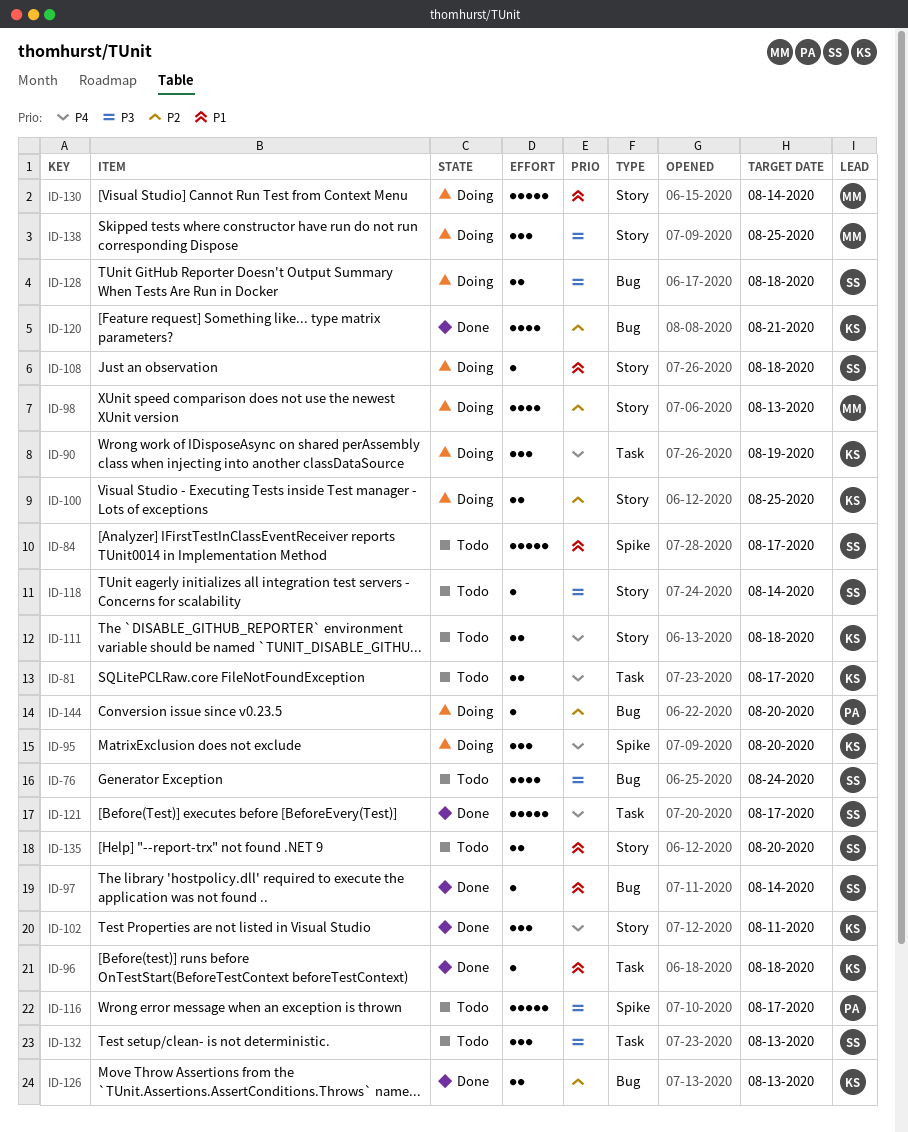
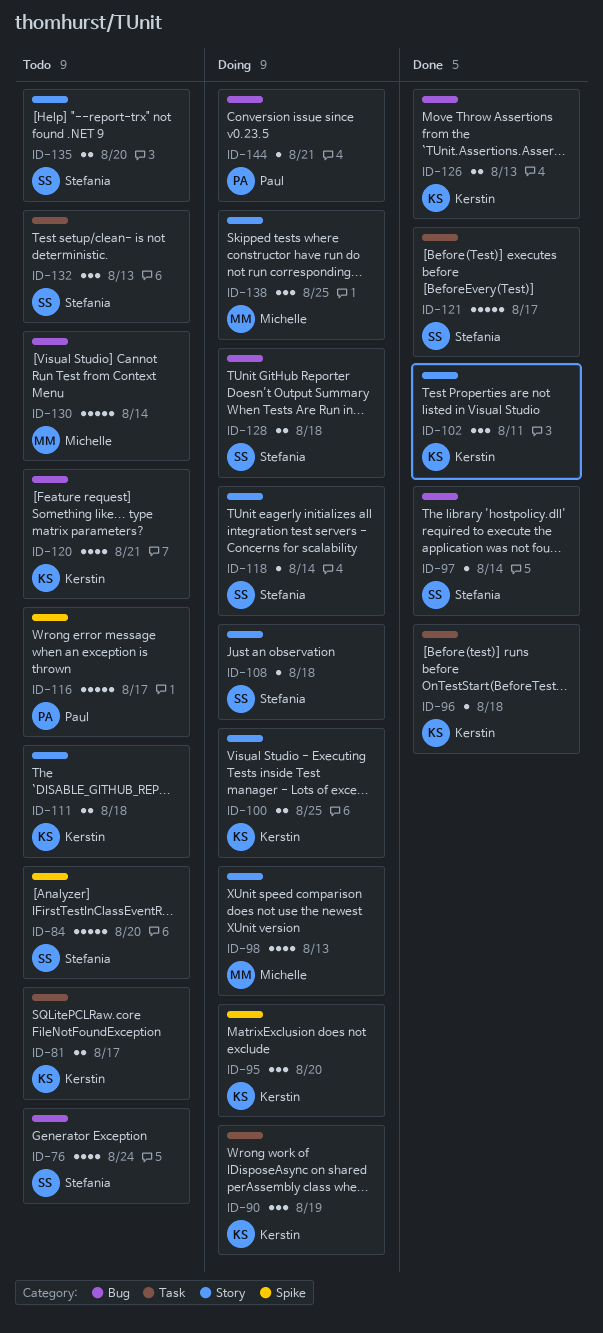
ID-84, due: Aug 17 -> Aug 20
ID-118, status: Todo -> Doing
ID-120, status: Done -> Todo
ID-130, status: Doing -> Todo
ID-130, label: Story -> Bug
ID-144, due: Aug 20 -> Aug 21

